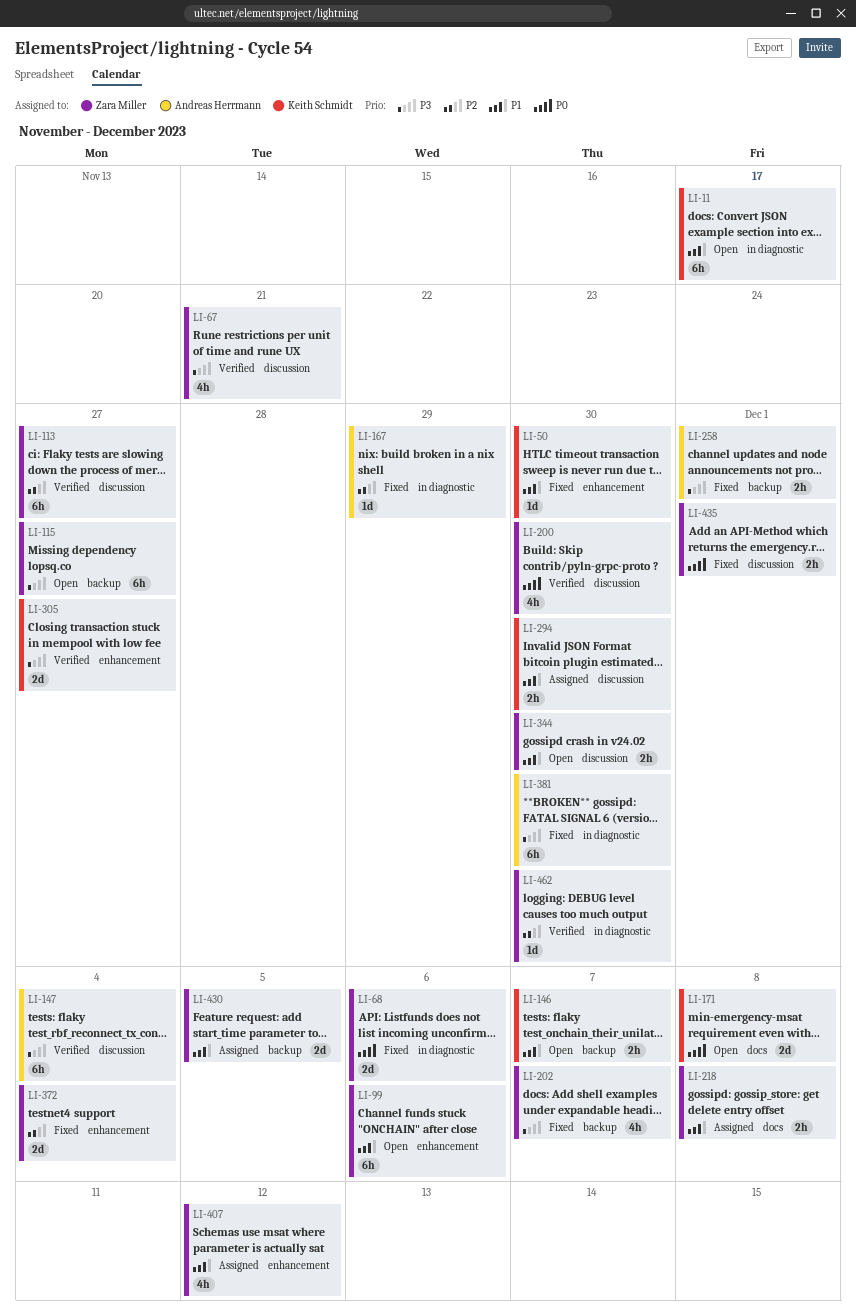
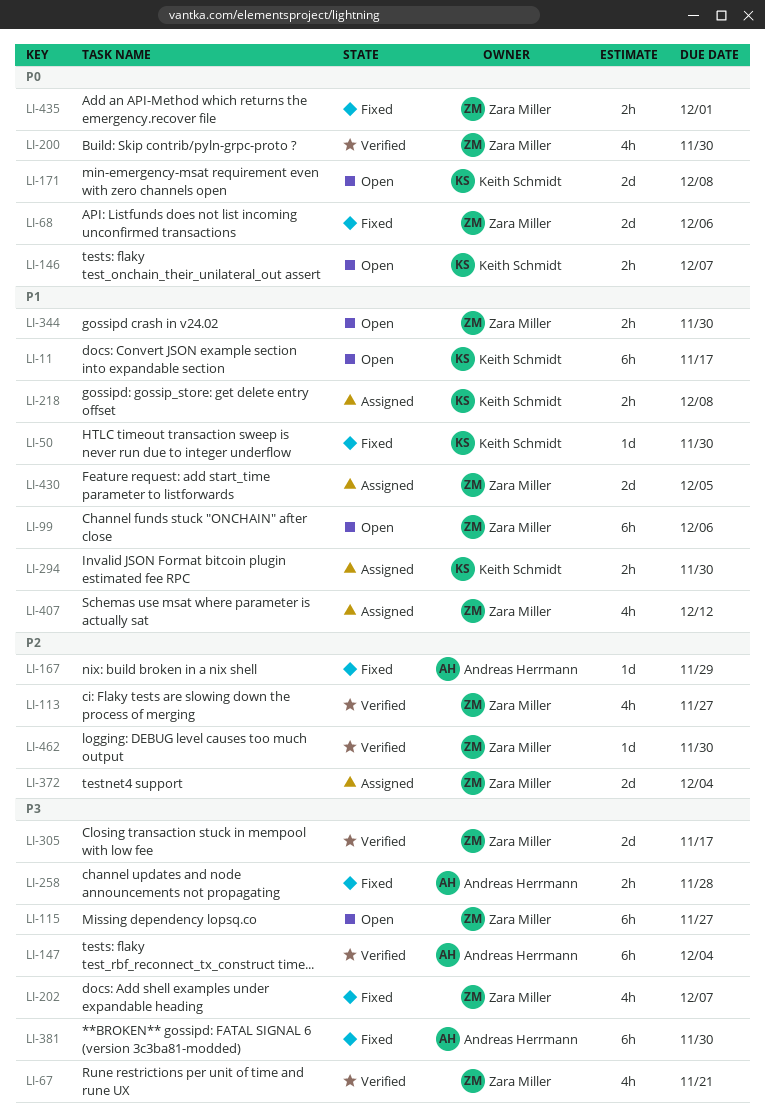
LI-113, estimate: 6h -> 4h
LI-146, priority: P1 -> P0
LI-218, owner: Zara Miller -> Keith Schmidt
LI-258, due: Dec 1 -> Nov 28
LI-305, owner: Keith Schmidt -> Zara Miller
LI-305, due: Nov 27 -> Nov 17
LI-372, status: Fixed -> Assigned

